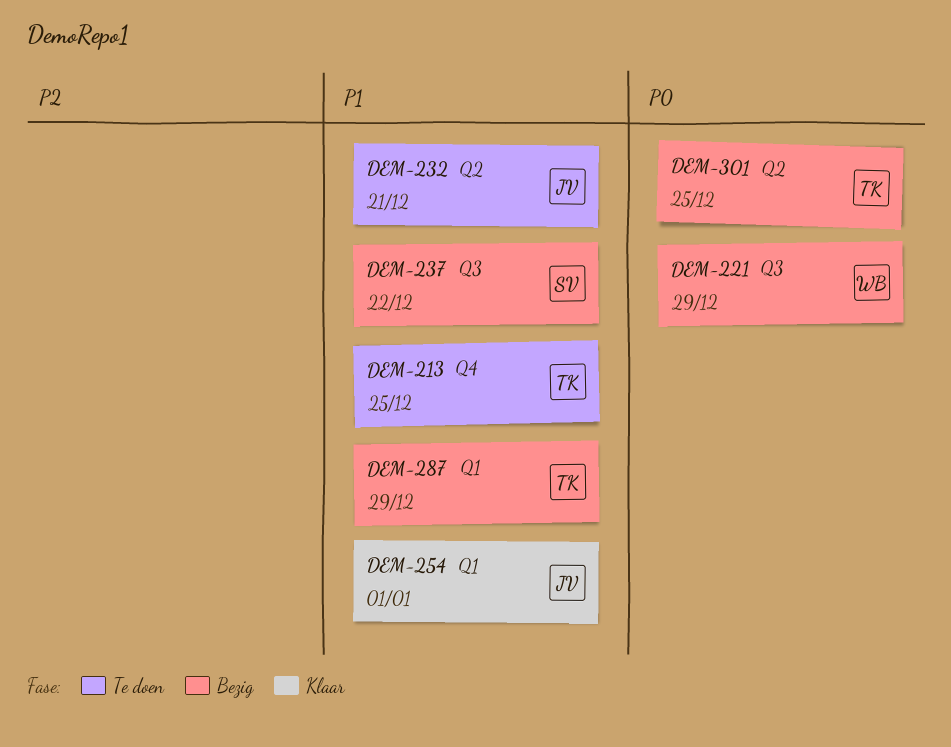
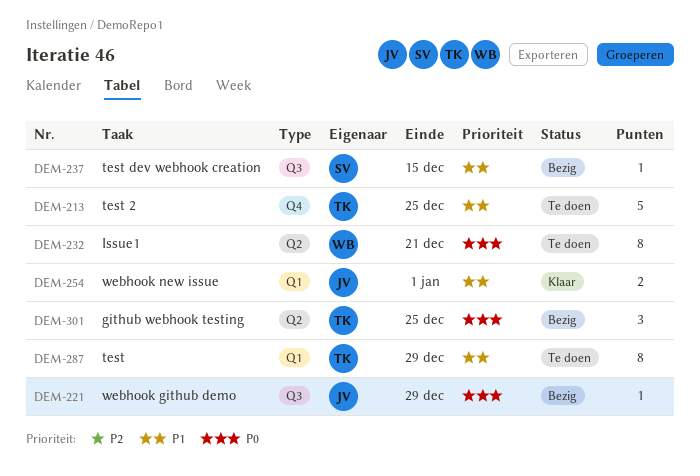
DEM-221, owner: WB -> JV
DEM-232, owner: JV -> WB
DEM-232, priority: P1 -> P0
DEM-237, due: Dec 22 -> Dec 15
DEM-287, status: Bezig -> Te doen

